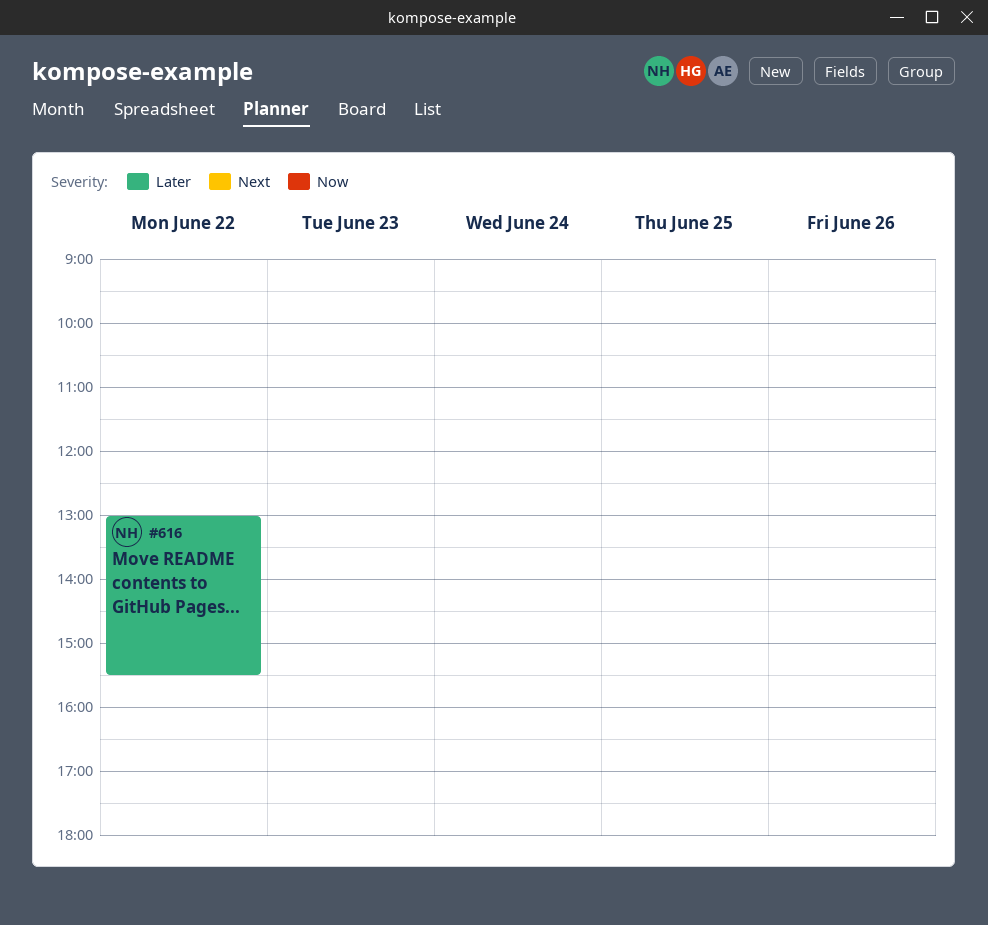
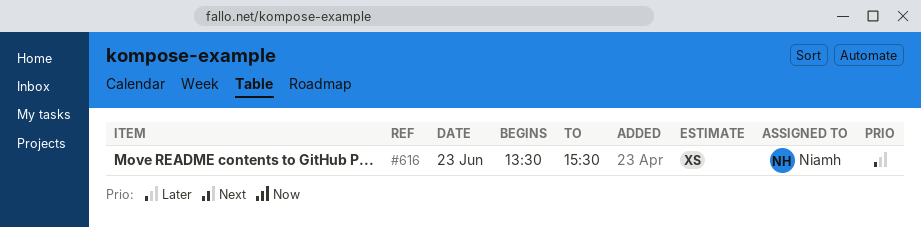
#616, day: Jun 22 -> Jun 23
#616, begins: 13:00 -> 13:30

